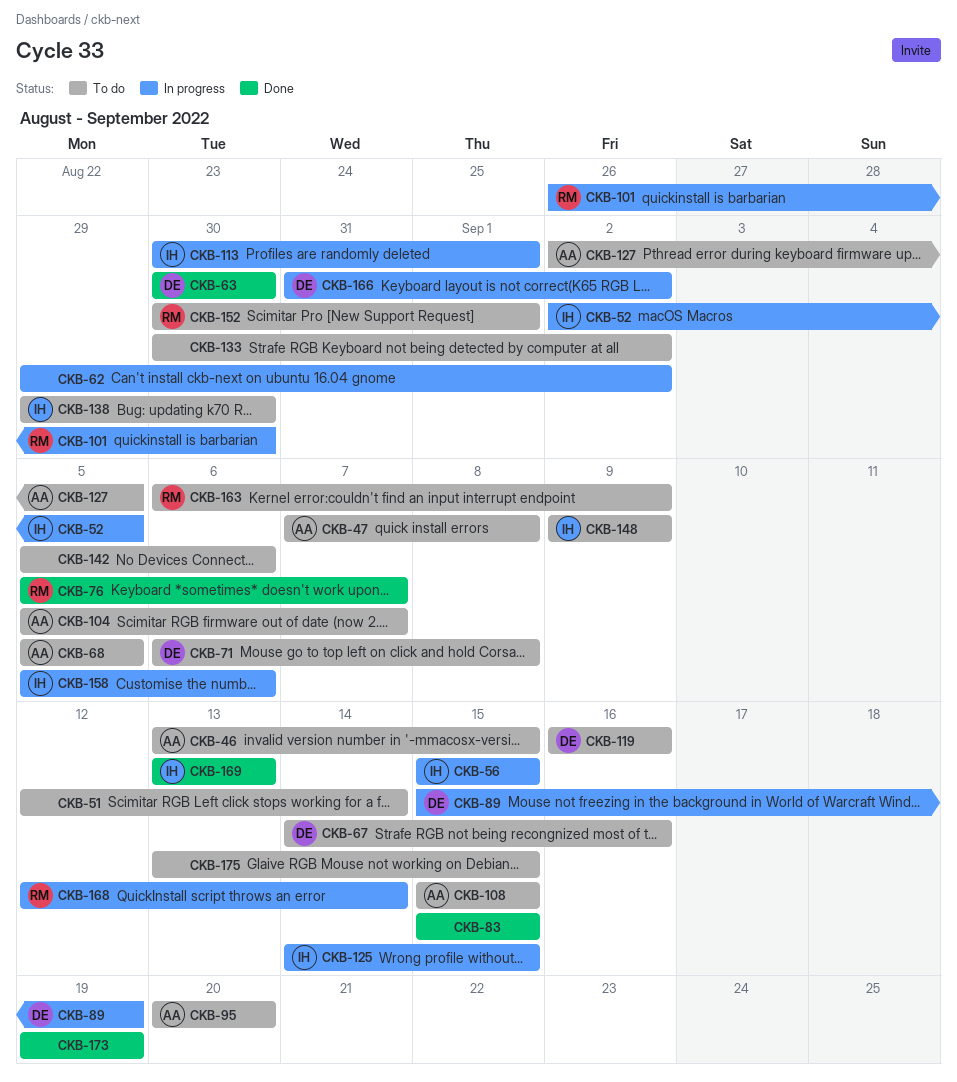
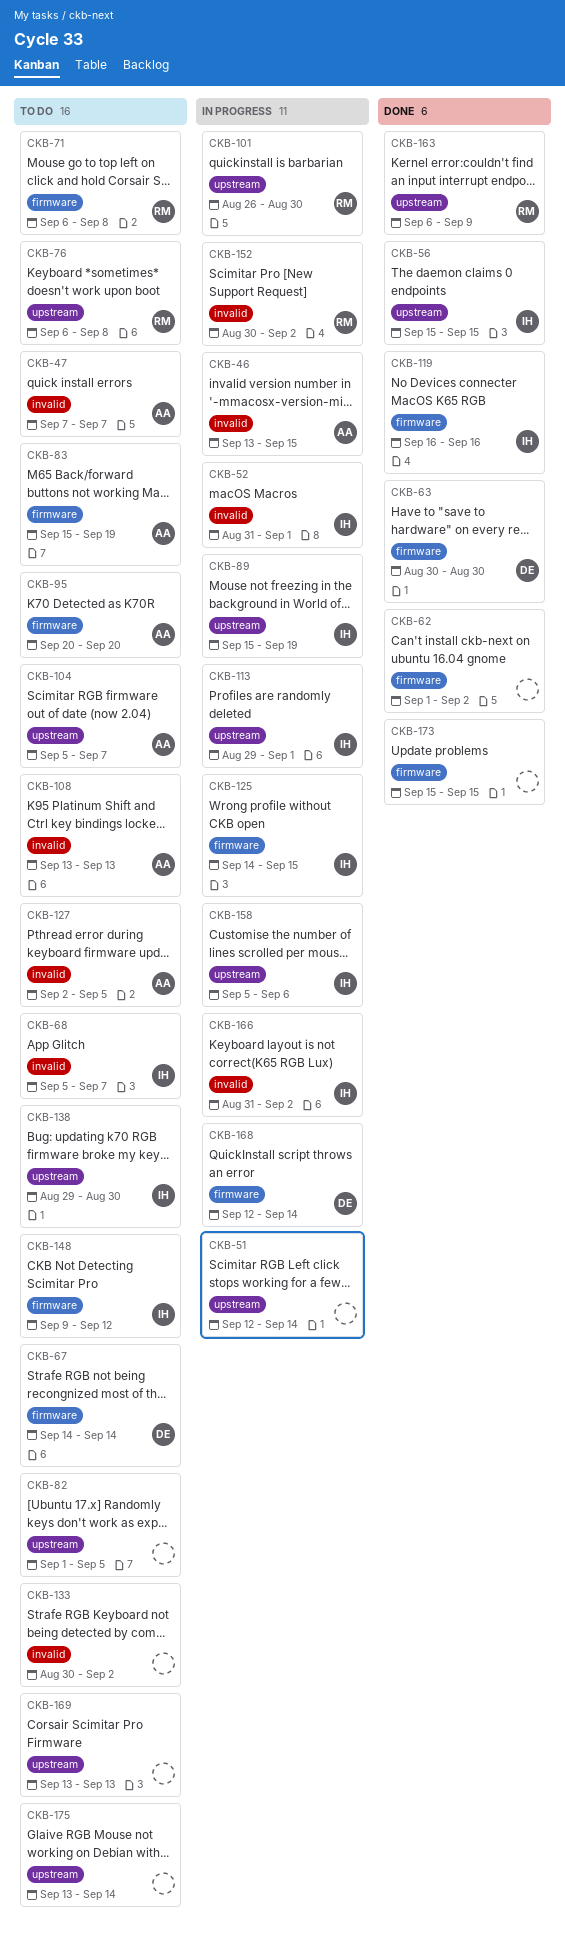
CKB-46, status: To do -> In progress
CKB-47, due: Sep 8 -> Sep 7
CKB-51, status: To do -> In progress
CKB-52, start: Sep 2 -> Aug 31
CKB-52, due: Sep 5 -> Sep 1
CKB-56, status: In progress -> Done
CKB-62, status: In progress -> Done
CKB-62, start: Aug 29 -> Sep 1
CKB-67, due: Sep 16 -> Sep 14
CKB-68, owner: AA -> IH
CKB-68, due: Sep 5 -> Sep 7
CKB-71, owner: DE -> RM
CKB-76, status: Done -> To do
CKB-76, start: Sep 5 -> Sep 6
CKB-76, due: Sep 7 -> Sep 8
CKB-82: none -> present
CKB-83, status: Done -> To do
CKB-83, owner: none -> AA
CKB-83, due: Sep 15 -> Sep 19
CKB-89, owner: DE -> IH
CKB-108, start: Sep 15 -> Sep 13
CKB-108, due: Sep 15 -> Sep 13
CKB-113, start: Aug 30 -> Aug 29
CKB-119, status: To do -> Done
CKB-119, owner: DE -> IH
CKB-142: present -> none
CKB-148, due: Sep 9 -> Sep 12
CKB-152, status: To do -> In progress
CKB-152, due: Sep 1 -> Sep 2
CKB-163, status: To do -> Done
CKB-166, owner: DE -> IH
CKB-168, owner: RM -> DE
CKB-169, status: Done -> To do
CKB-169, owner: IH -> none
CKB-173, start: Sep 19 -> Sep 15
CKB-173, due: Sep 19 -> Sep 15
CKB-175, due: Sep 15 -> Sep 14

